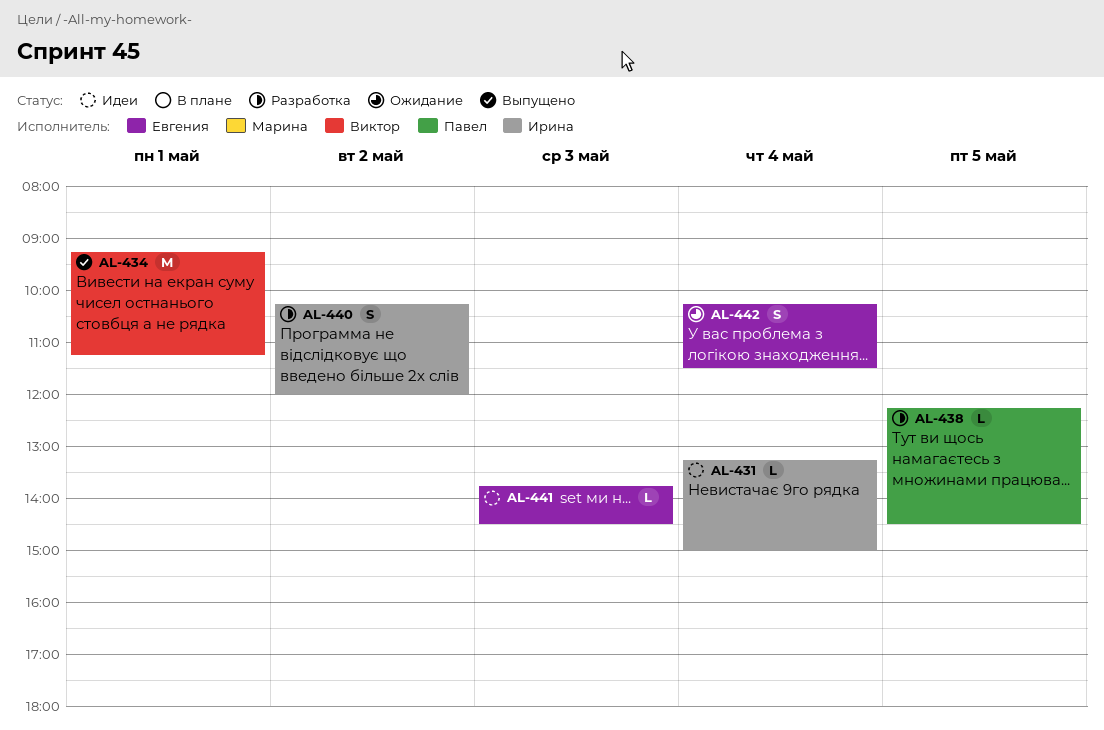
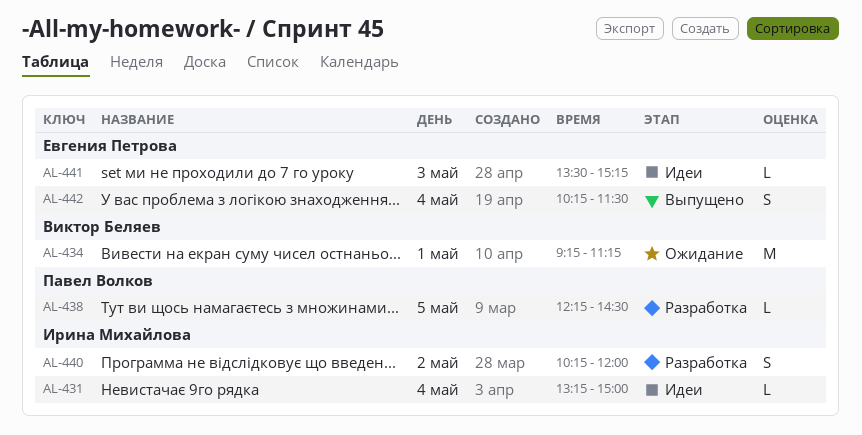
AL-434, status: Выпущено -> Ожидание
AL-441, begins: 13:45 -> 13:30
AL-441, ends: 14:30 -> 15:15
AL-442, status: Ожидание -> Выпущено

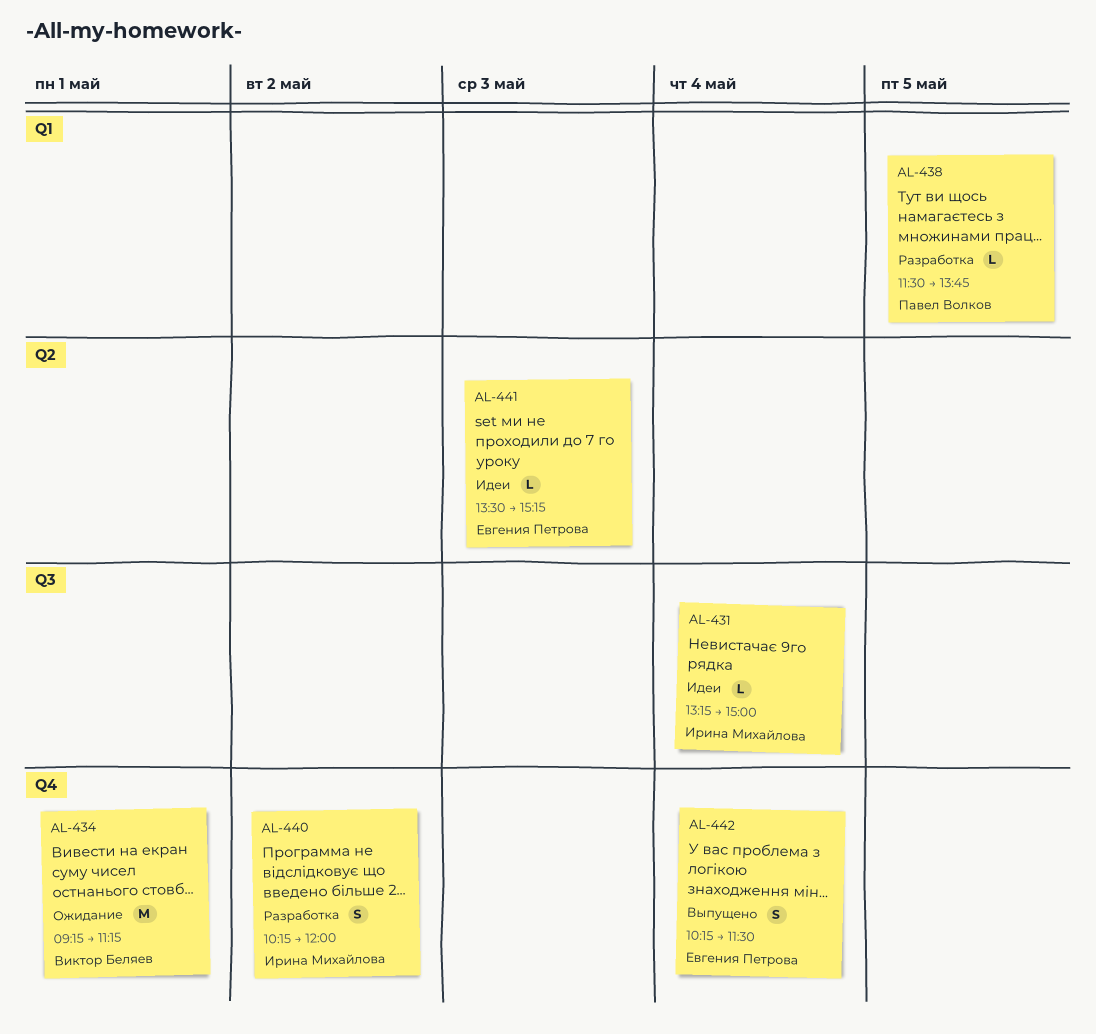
AL-438, begins: 12:15 -> 11:30
AL-438, ends: 14:30 -> 13:45

